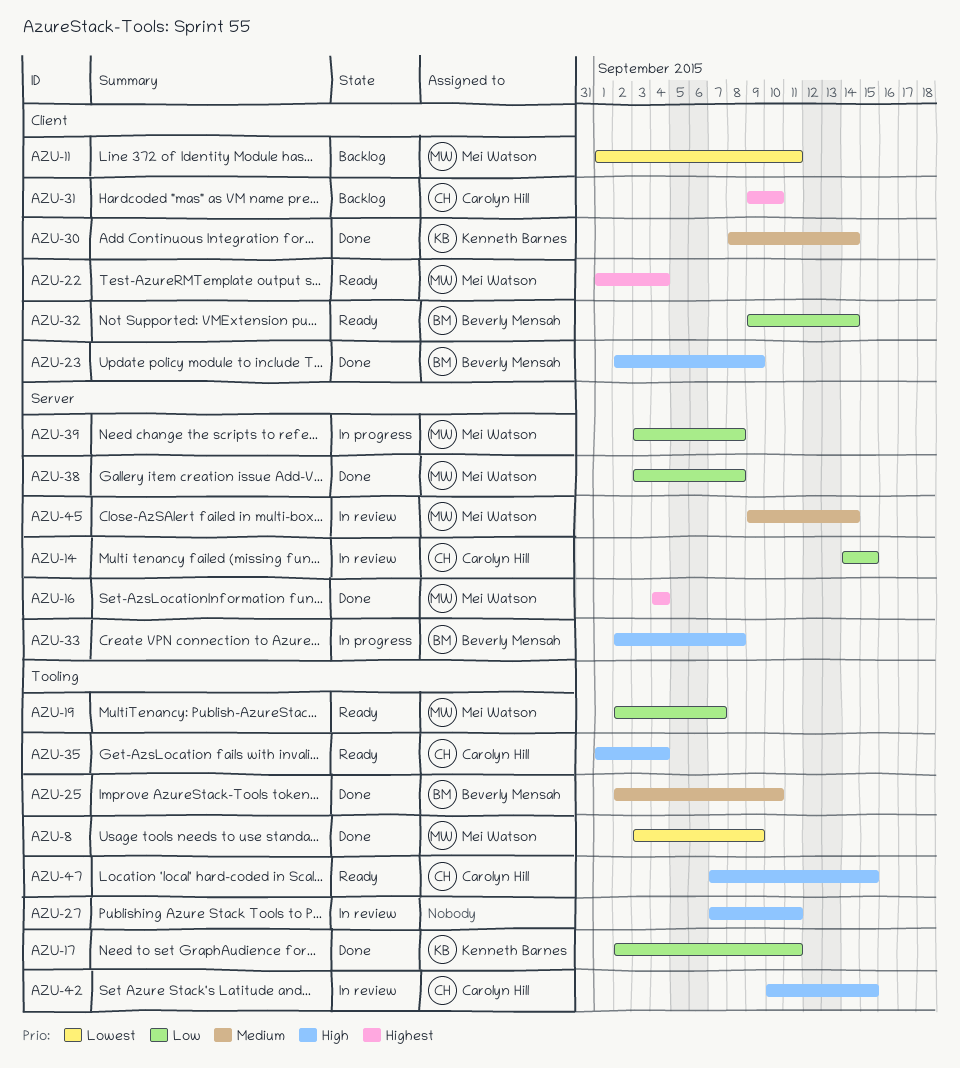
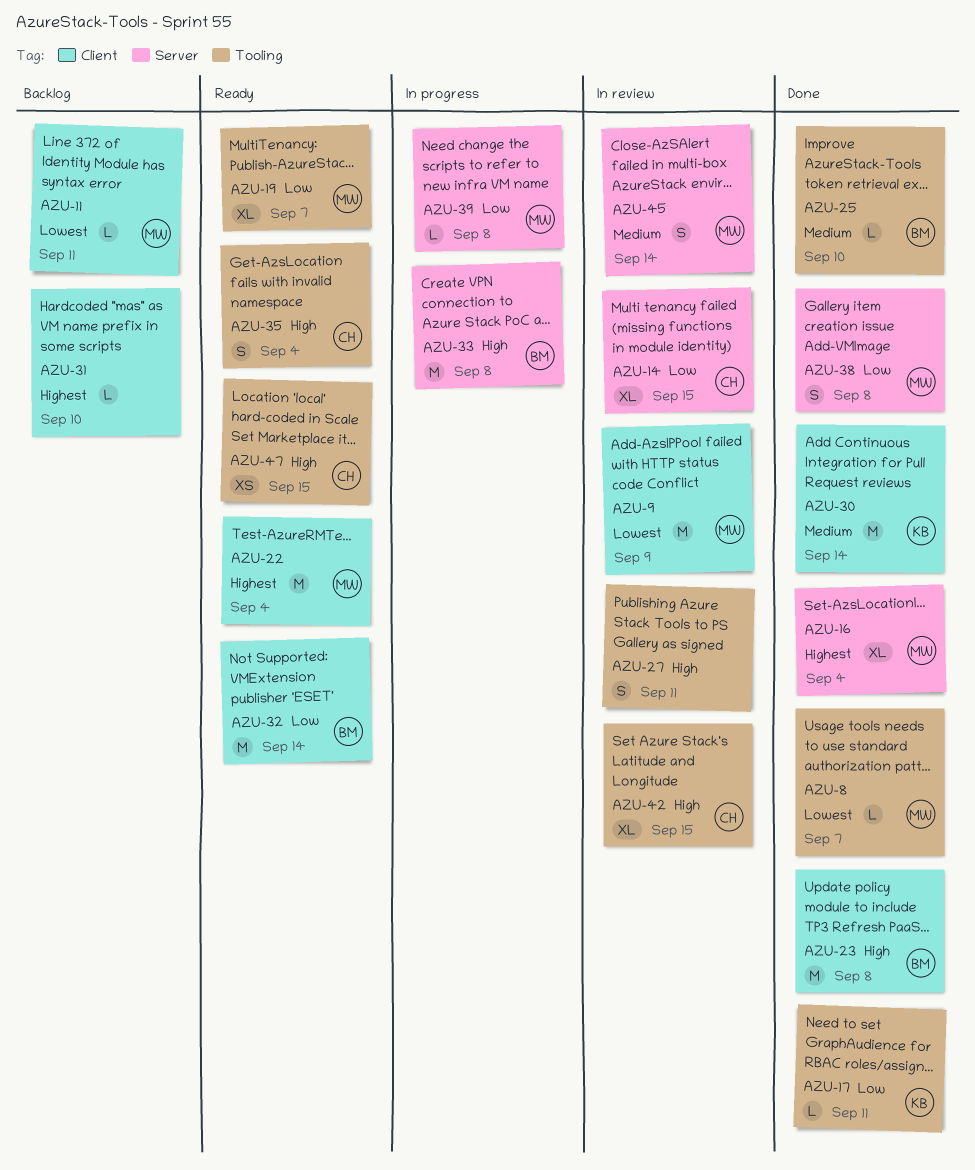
AZU-8, due: Sep 9 -> Sep 7
AZU-9: none -> present
AZU-23, due: Sep 9 -> Sep 8
AZU-31, owner: Carolyn Hill -> none

